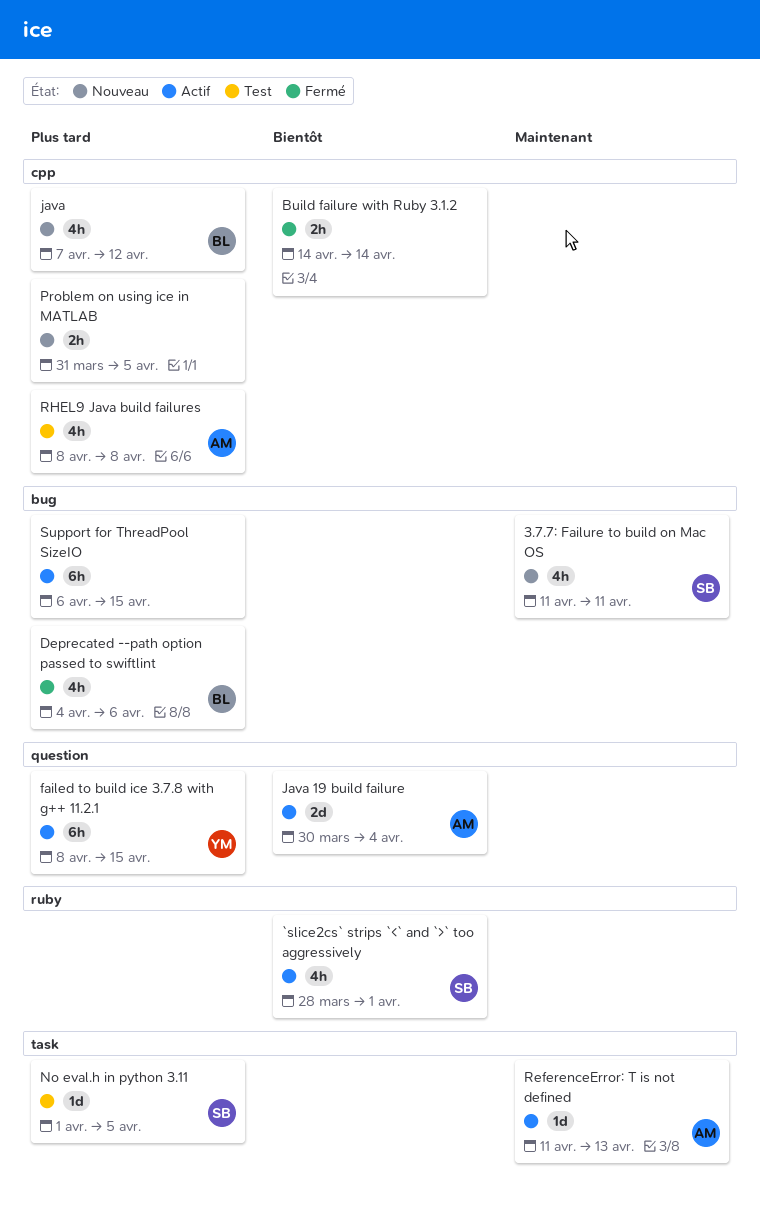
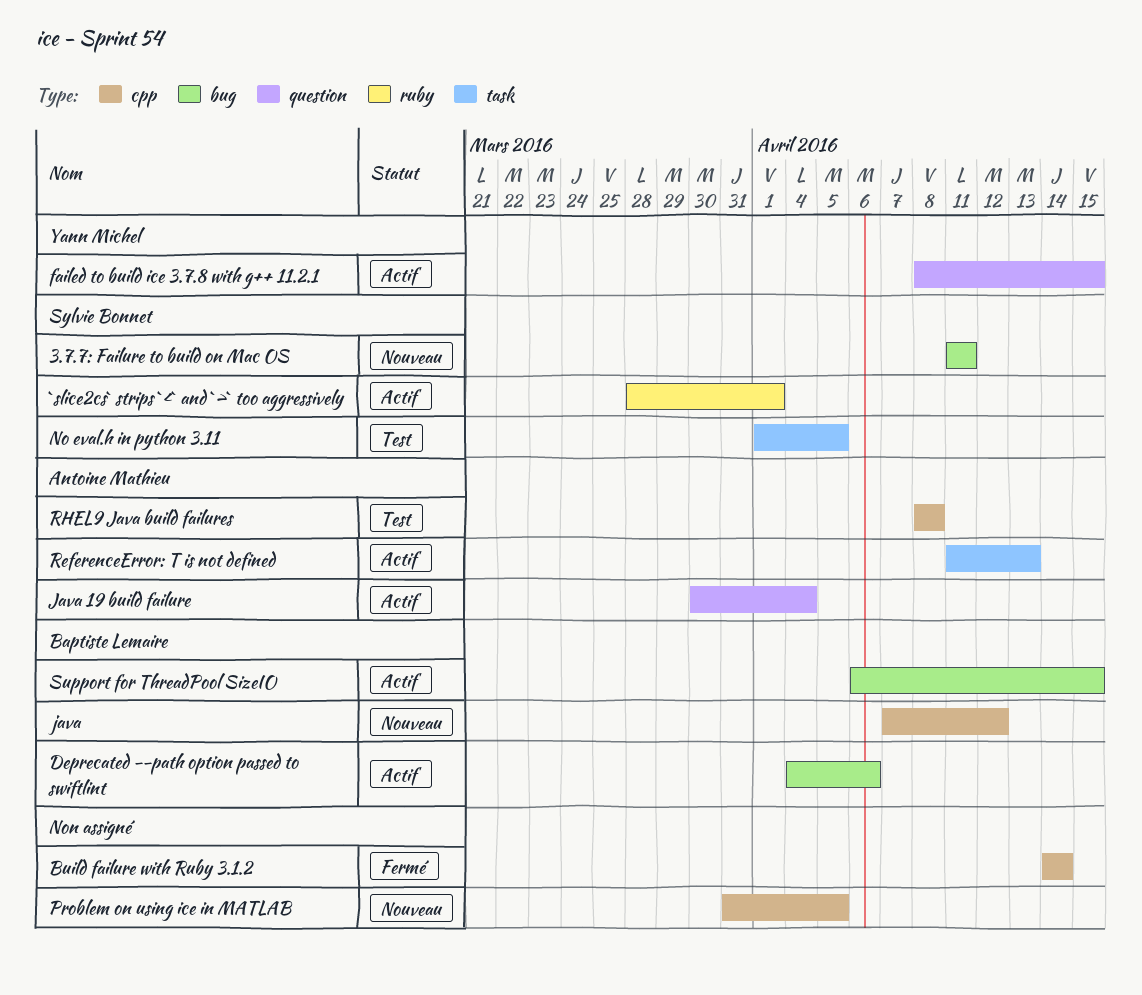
Deprecated --path option passed to swiftlint, status: Fermé -> Actif
Support for ThreadPool SizeIO, owner: none -> Baptiste Lemaire

